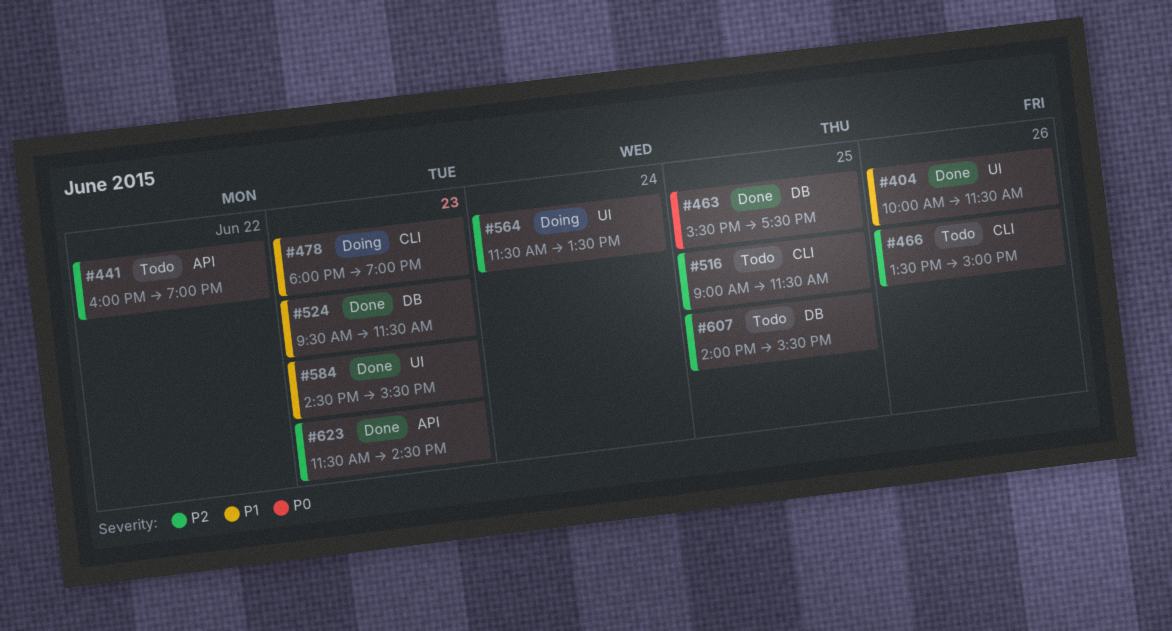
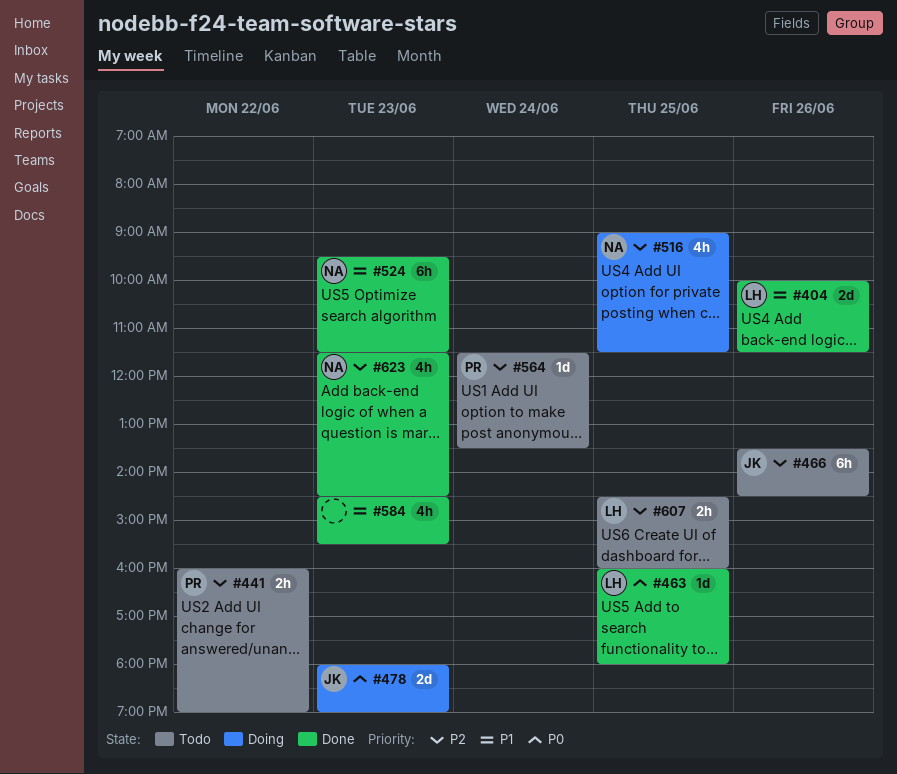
#463, begins: 15:30 -> 16:00
#463, ends: 17:30 -> 18:00
#466, ends: 15:00 -> 14:30
#478, priority: P1 -> P0
#516, status: Todo -> Doing
#564, status: Doing -> Todo
#607, begins: 14:00 -> 14:30
#607, ends: 15:30 -> 16:00

